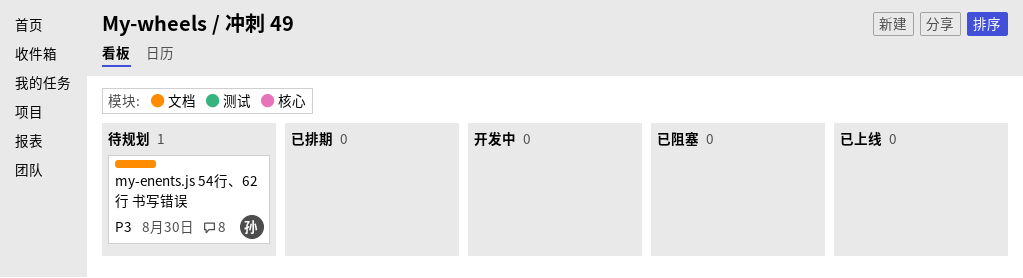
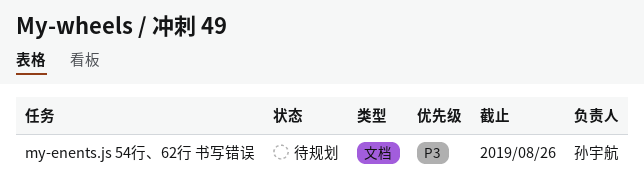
my-enents.js 54行、62行 书写错误, due: Aug 30 -> Aug 26

